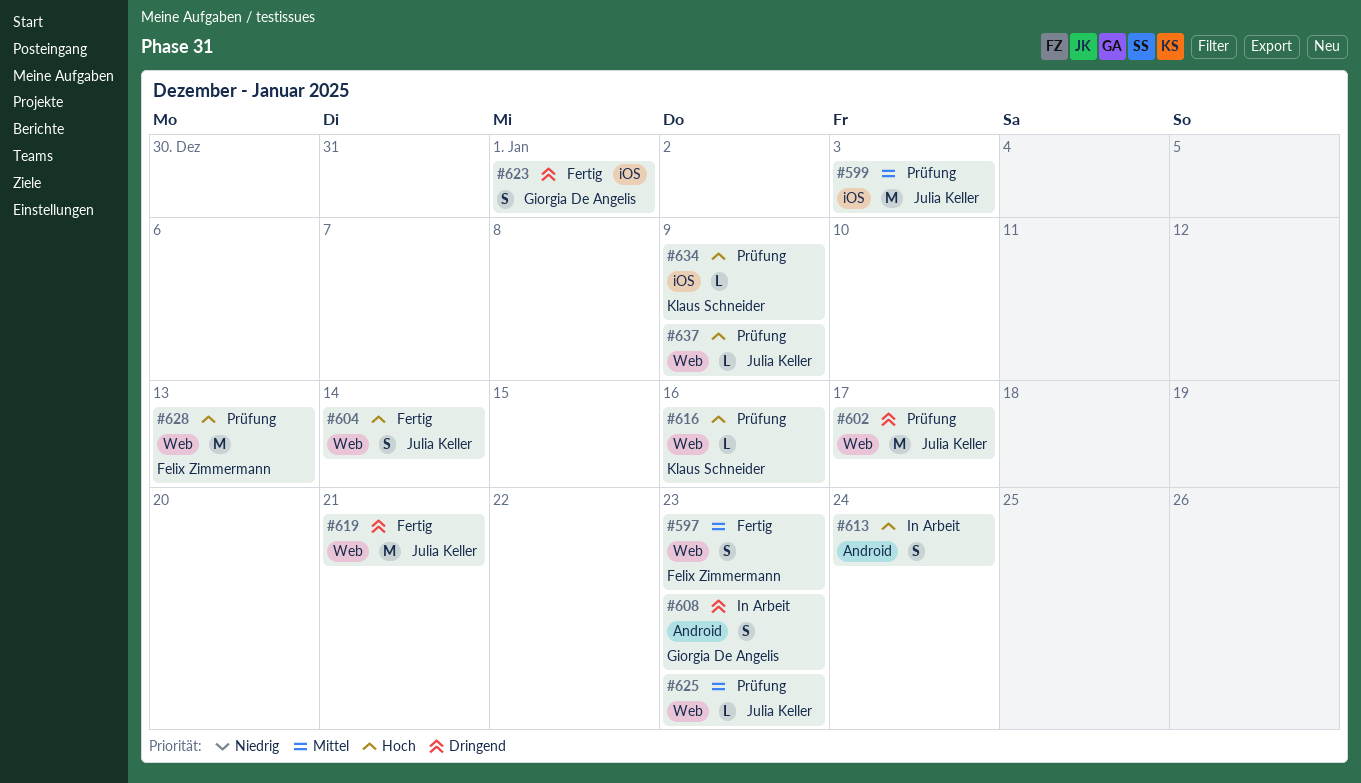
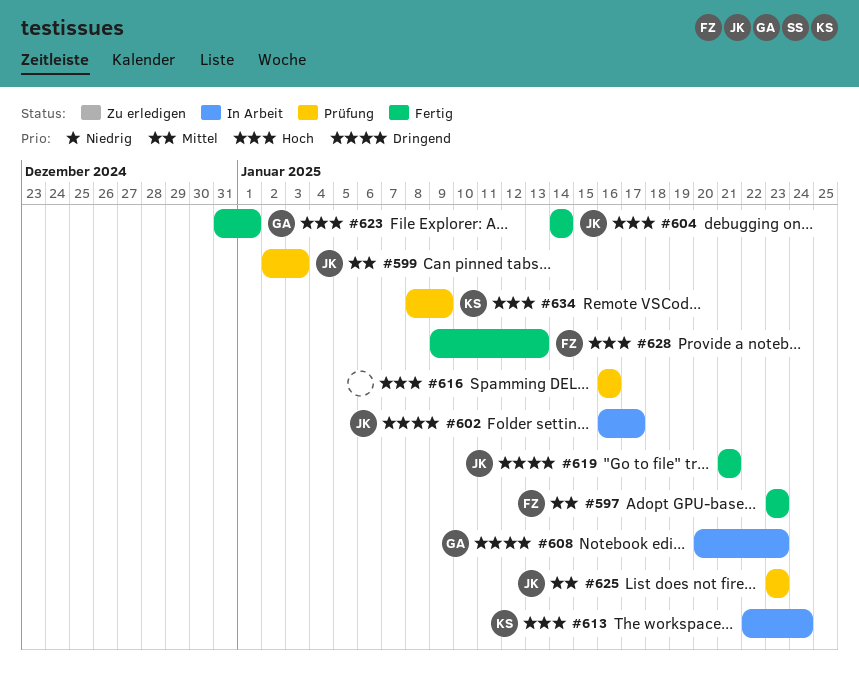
#602, status: Prüfung -> In Arbeit
#613, owner: none -> Klaus Schneider
#616, owner: Klaus Schneider -> none
#623, priority: Dringend -> Hoch
#628, status: Prüfung -> Fertig
#637: present -> none

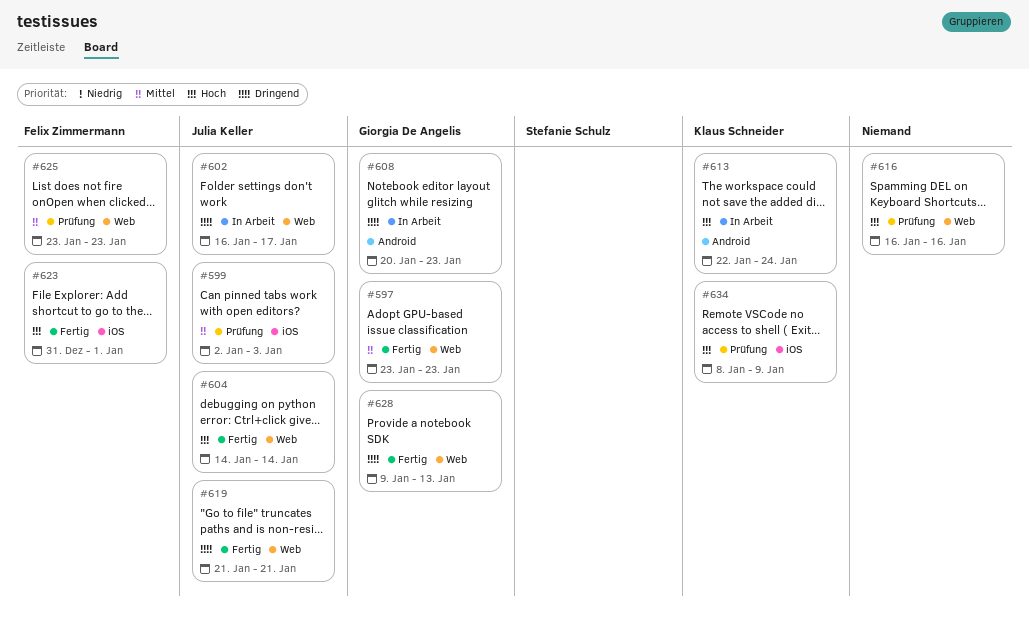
#597, owner: Felix Zimmermann -> Giorgia De Angelis
#623, owner: Giorgia De Angelis -> Felix Zimmermann
#625, owner: Julia Keller -> Felix Zimmermann
#628, owner: Felix Zimmermann -> Giorgia De Angelis
#628, priority: Hoch -> Dringend

